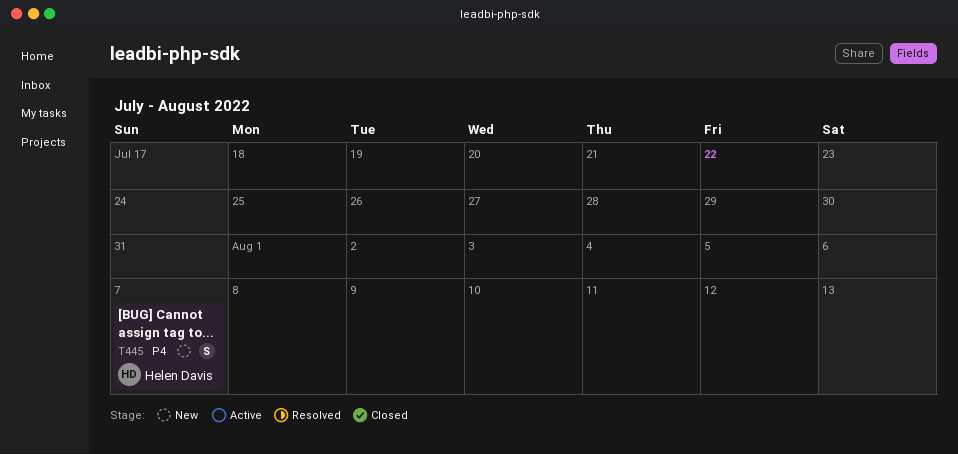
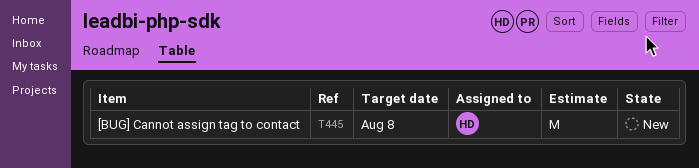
T445, estimate: S -> M
T445, due: Aug 7 -> Aug 8

